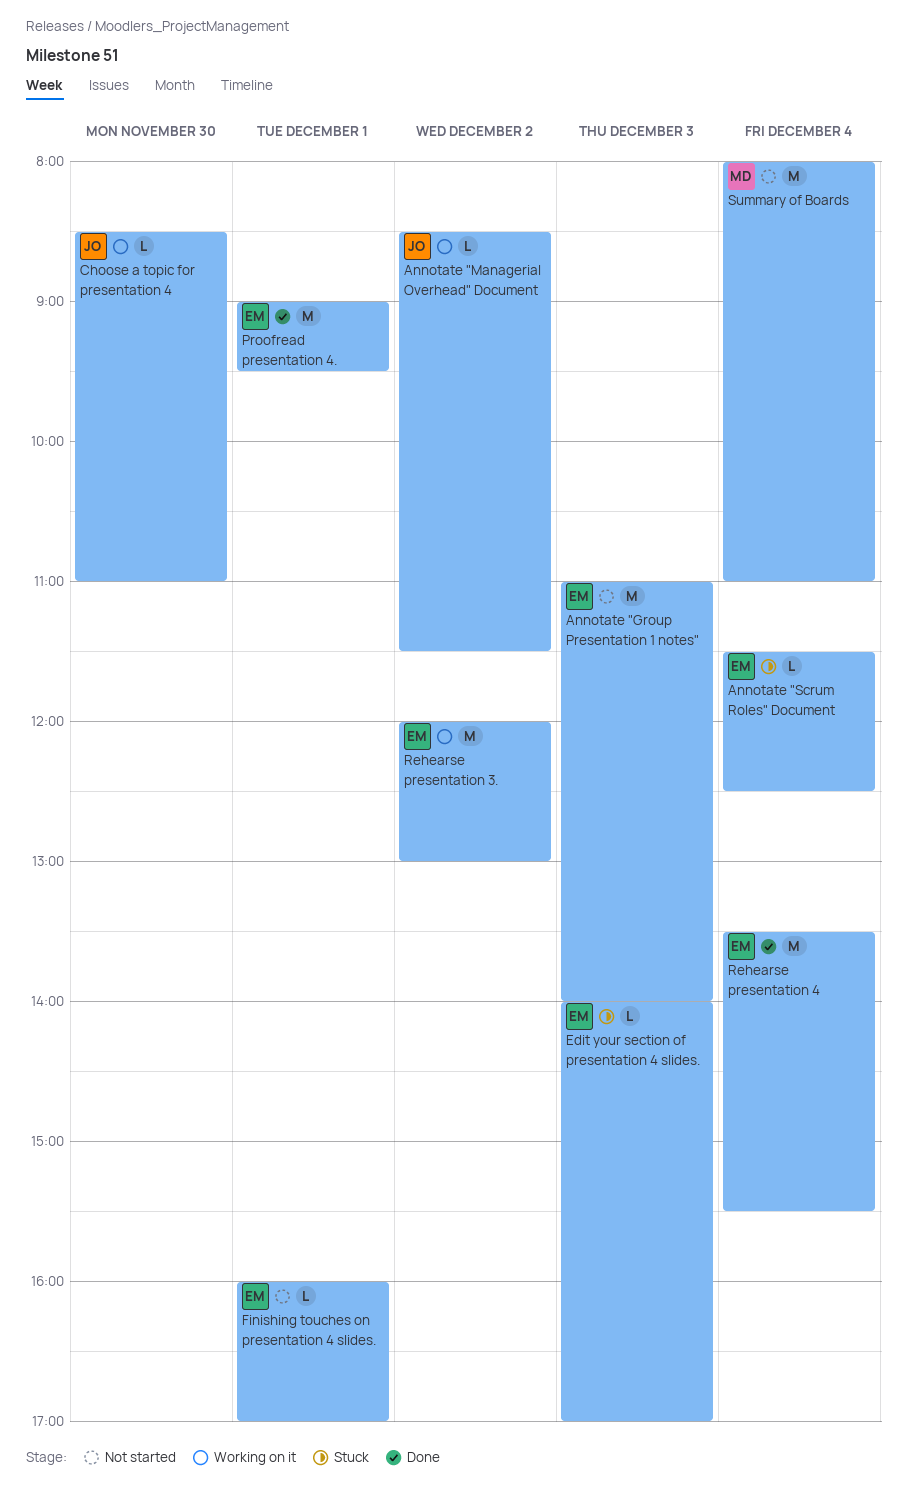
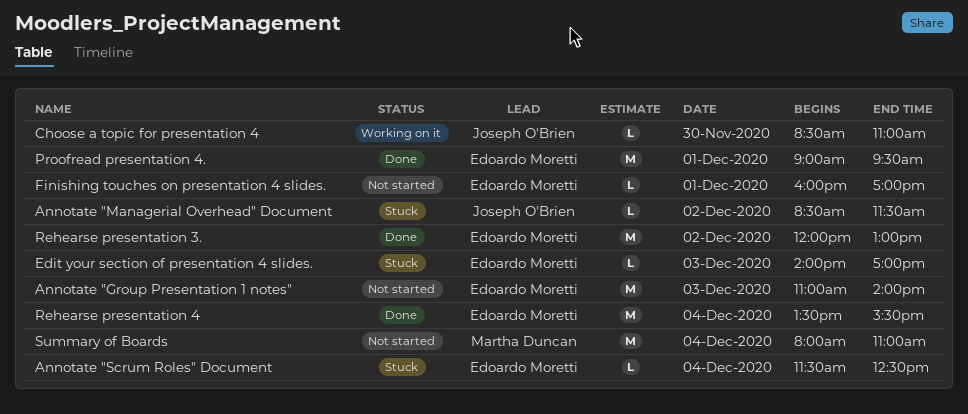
Annotate "Managerial Overhead" Document, status: Working on it -> Stuck
Rehearse presentation 3., status: Working on it -> Done

